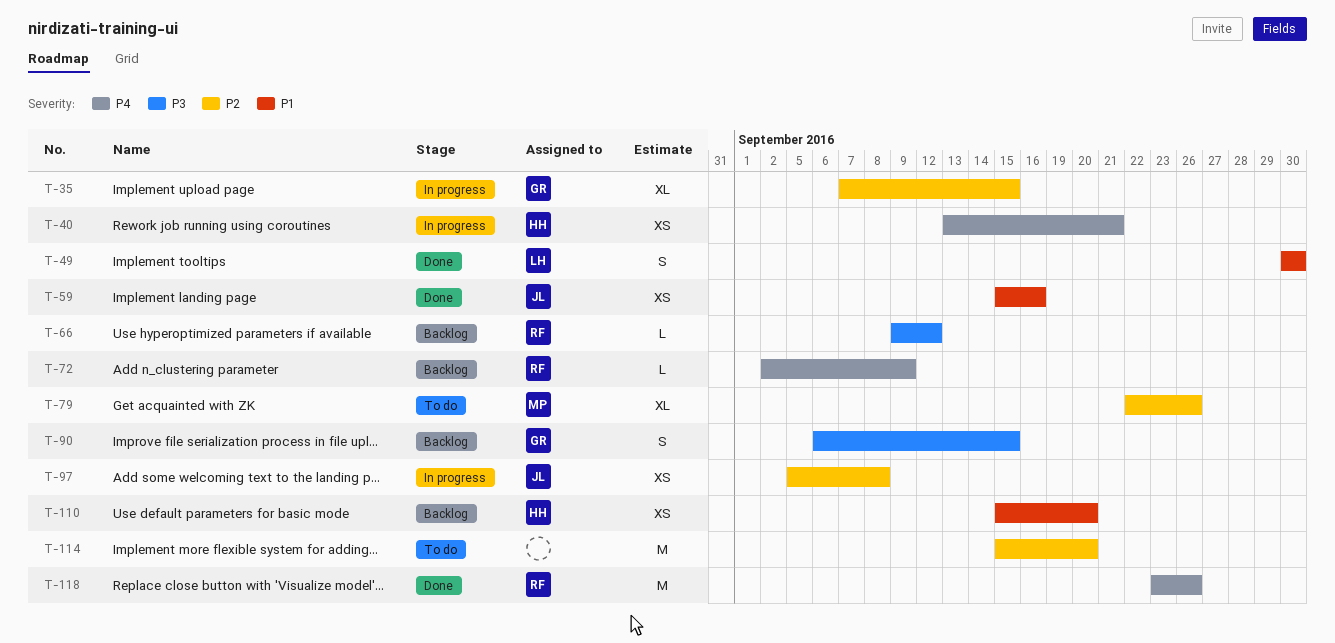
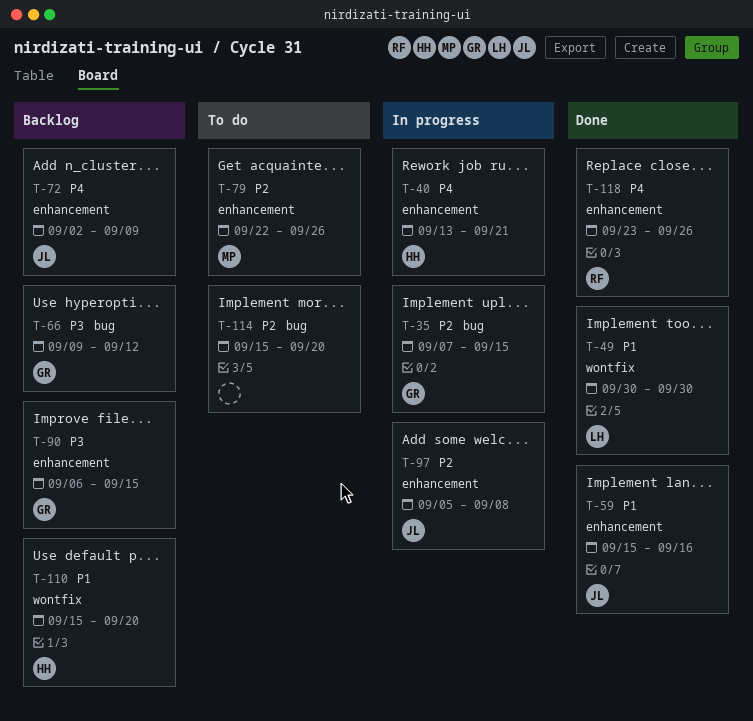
T-66, owner: RF -> GR
T-72, owner: RF -> JL

